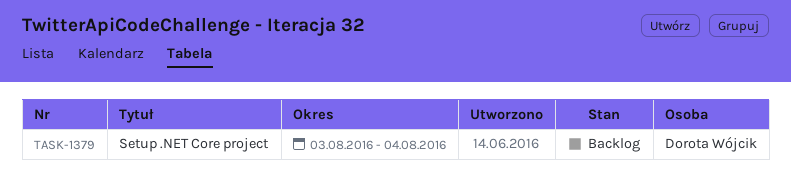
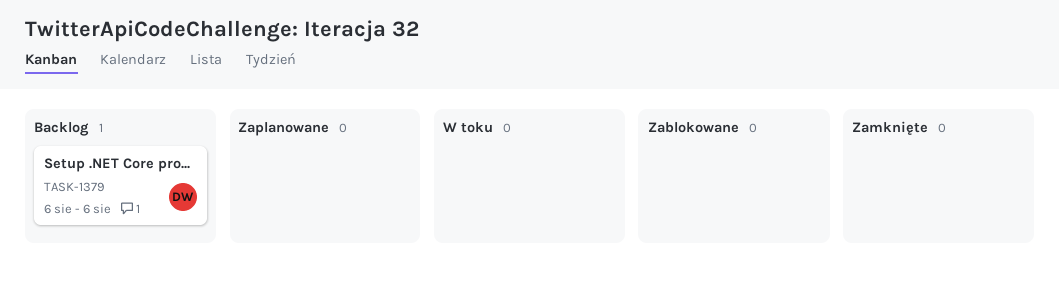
TASK-1379, start: Aug 3 -> Aug 6
TASK-1379, due: Aug 4 -> Aug 6

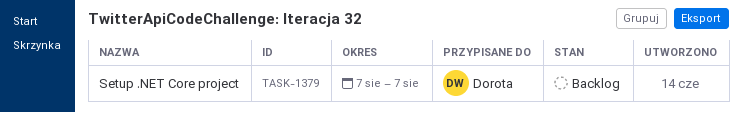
TASK-1379, start: Aug 6 -> Aug 7
TASK-1379, due: Aug 6 -> Aug 7

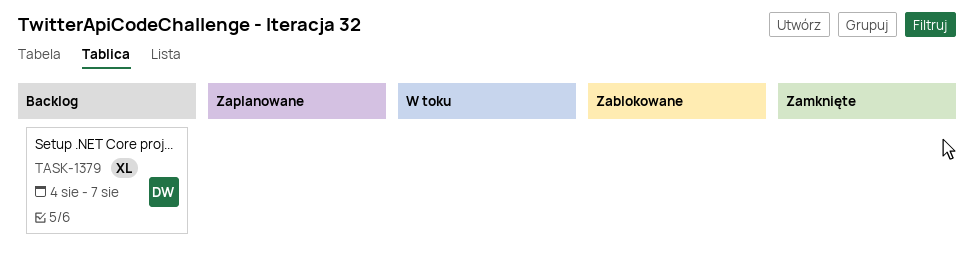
TASK-1379, start: Aug 7 -> Aug 4

